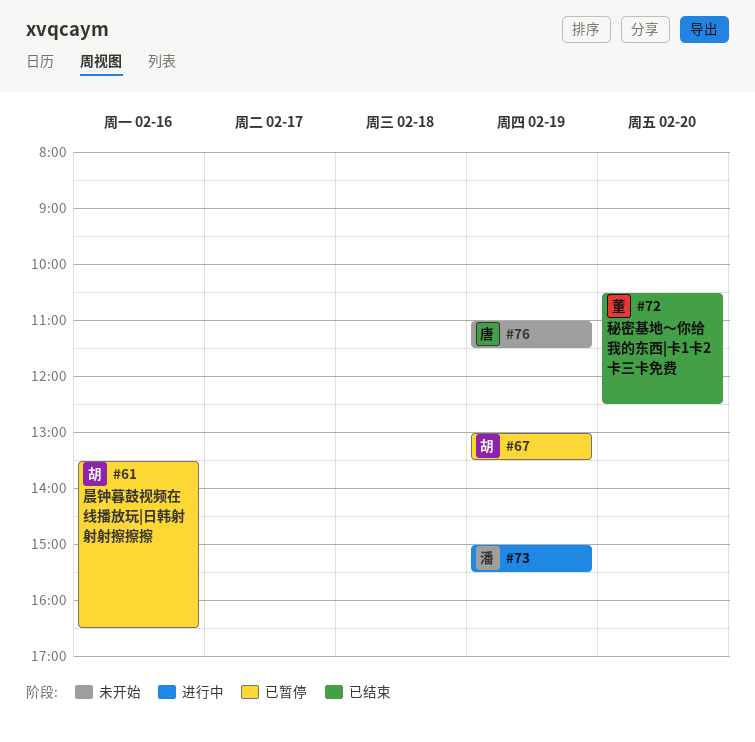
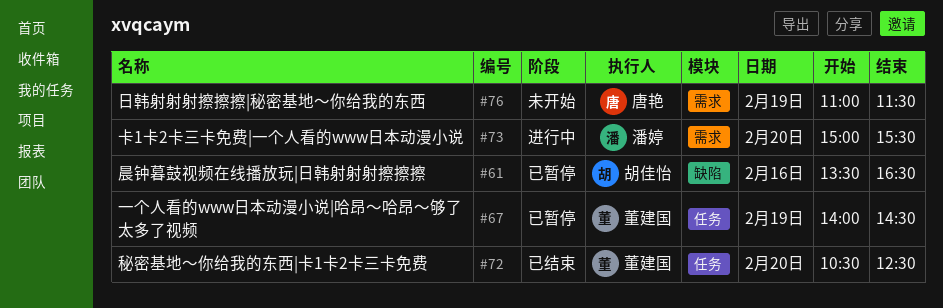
#67, owner: 胡佳怡 -> 董建国
#67, begins: 13:00 -> 14:00
#67, ends: 13:30 -> 14:30
#73, day: Feb 19 -> Feb 20

